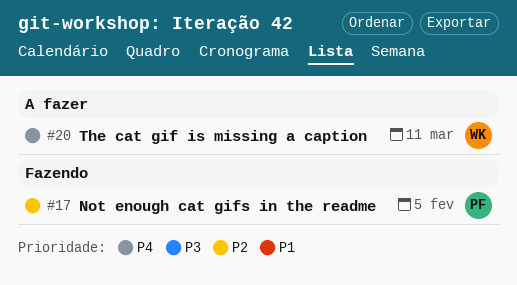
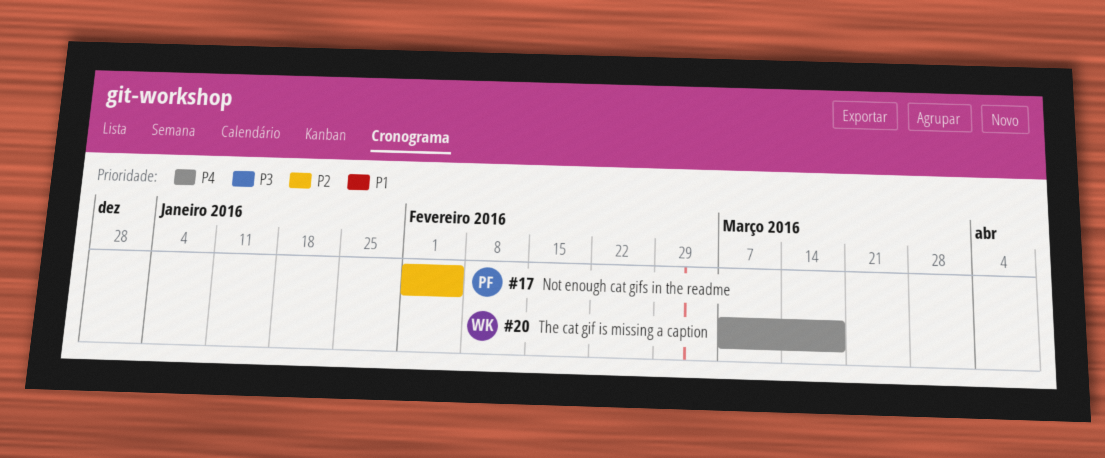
#20, due: Mar 11 -> Mar 18

